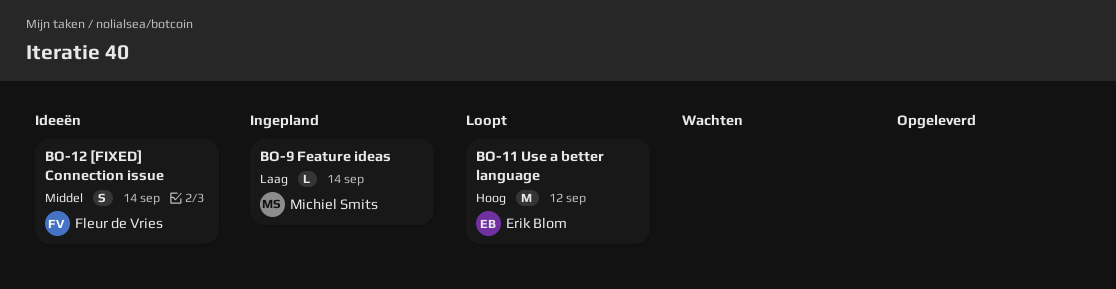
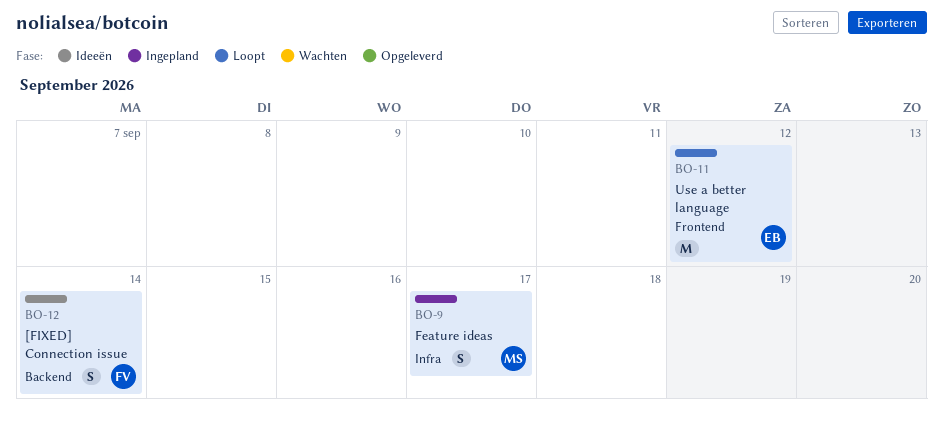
BO-9, estimate: L -> S
BO-9, due: Sep 14 -> Sep 17

